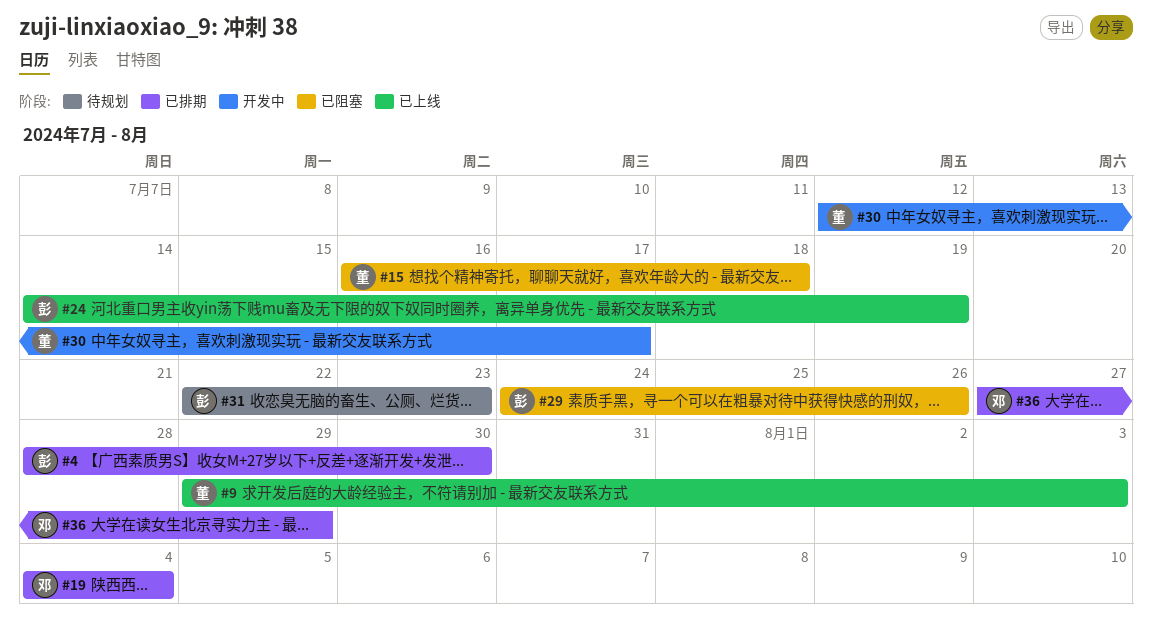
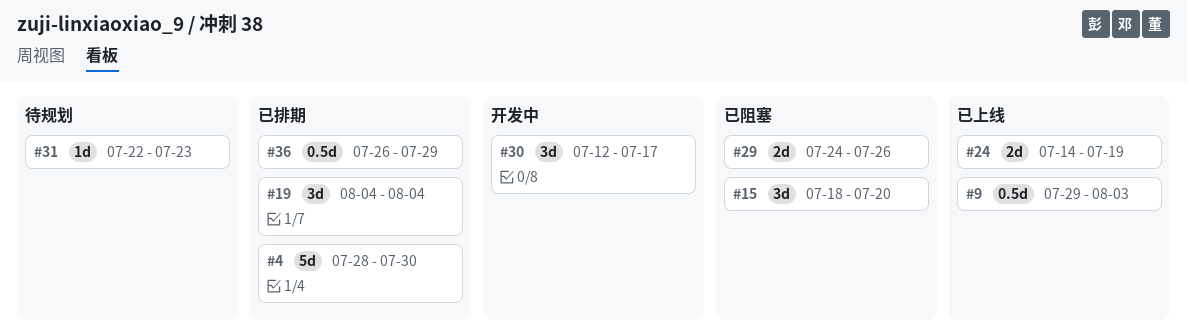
#15, start: Jul 16 -> Jul 18
#15, due: Jul 18 -> Jul 20
#36, start: Jul 27 -> Jul 26

